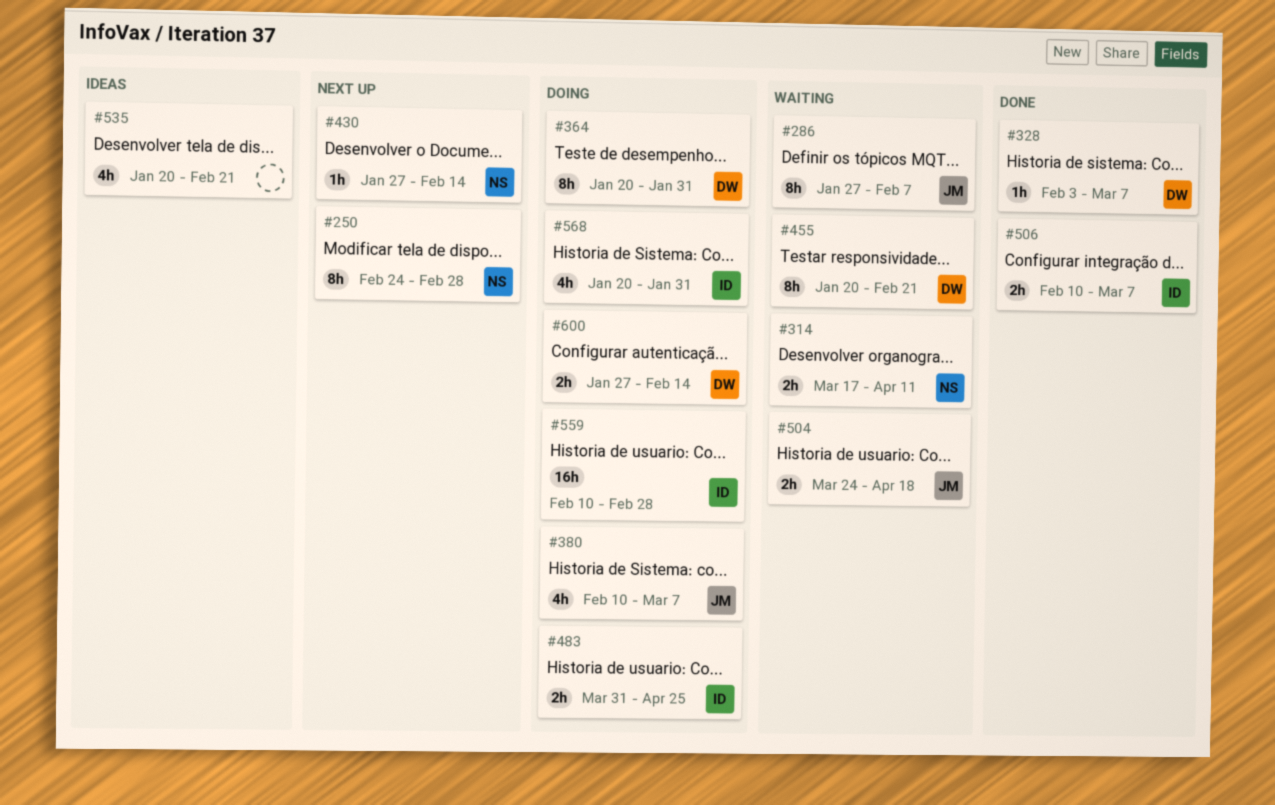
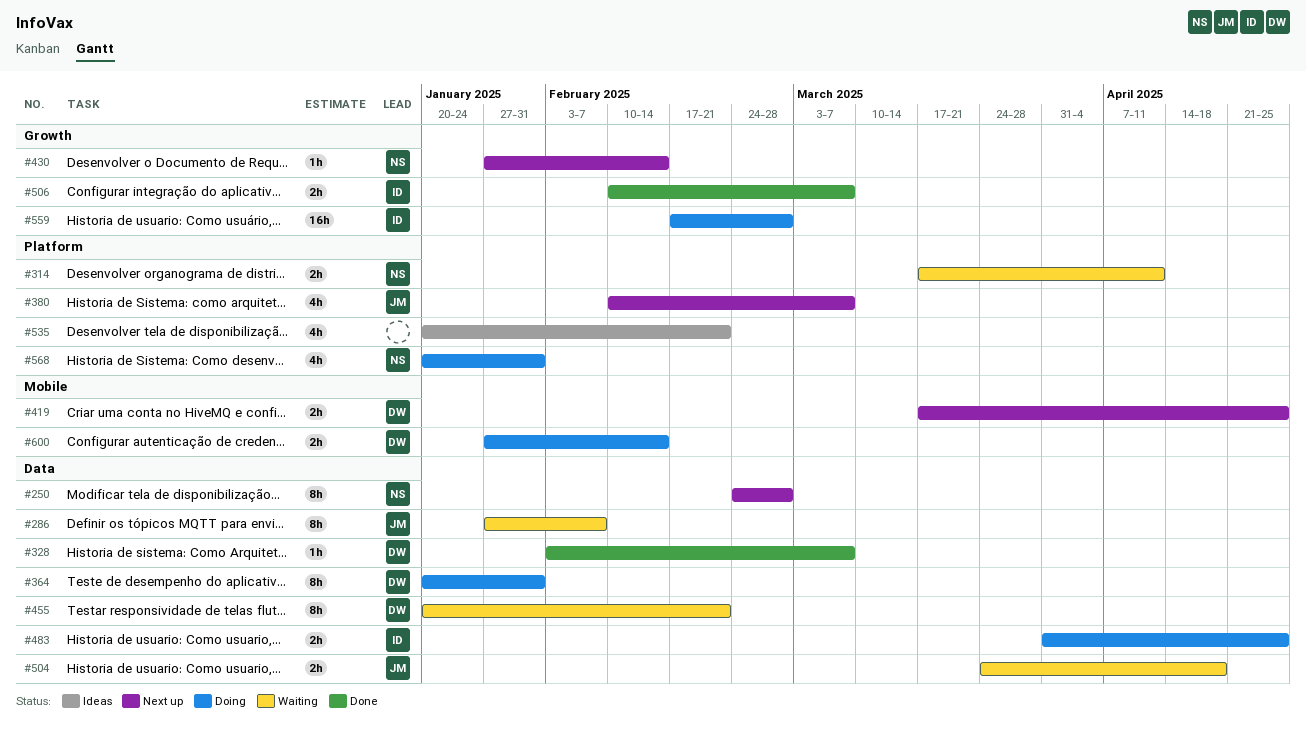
#380, status: Doing -> Next up
#419: none -> present
#559, start: Feb 10 -> Feb 17
#568, owner: ID -> NS

